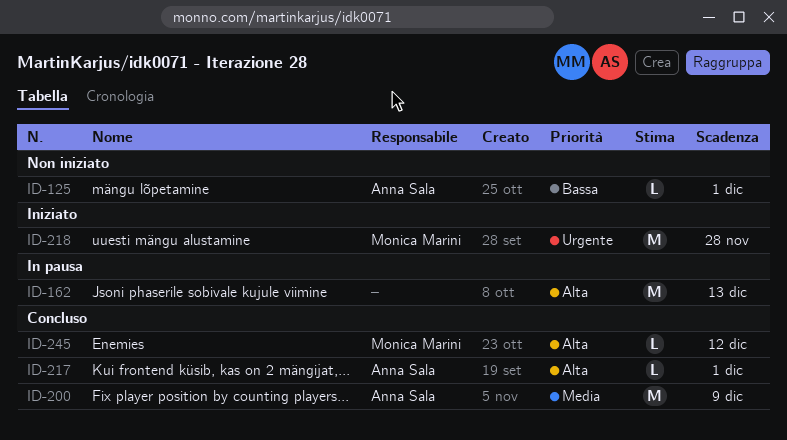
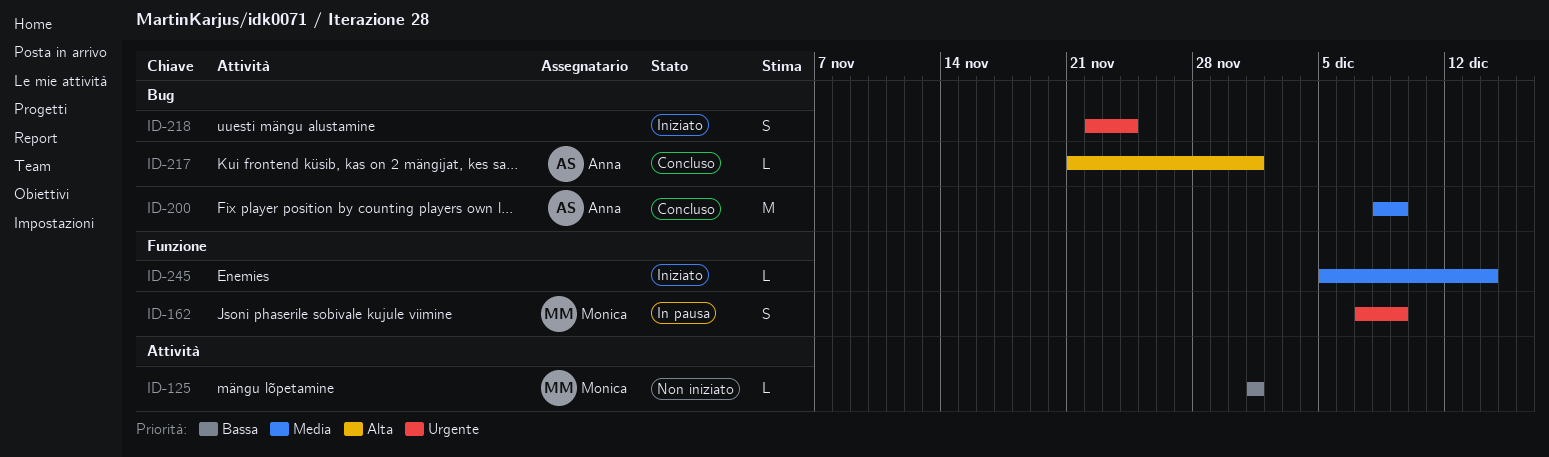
ID-125, owner: Anna Sala -> Monica Marini
ID-162, owner: none -> Monica Marini
ID-162, priority: Alta -> Urgente
ID-162, estimate: M -> S
ID-162, due: Dec 13 -> Dec 9
ID-218, owner: Monica Marini -> none
ID-218, estimate: M -> S
ID-218, due: Nov 28 -> Nov 24
ID-245, status: Concluso -> Iniziato
ID-245, owner: Monica Marini -> none
ID-245, priority: Alta -> Media
ID-245, due: Dec 12 -> Dec 14

